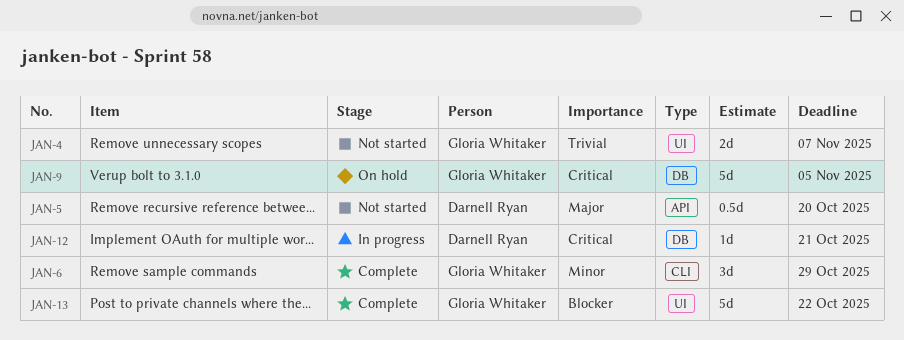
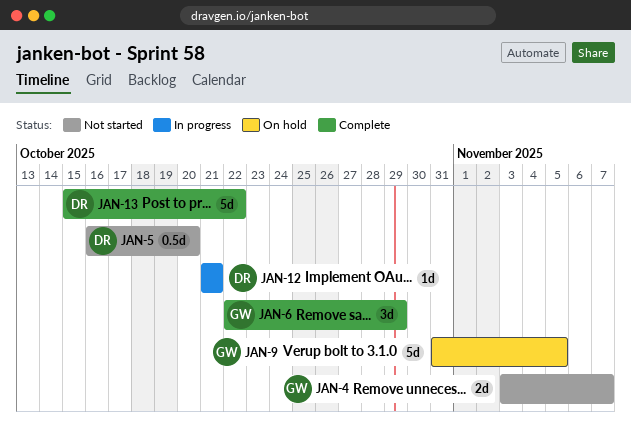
JAN-13, owner: Gloria Whitaker -> Darnell Ryan

